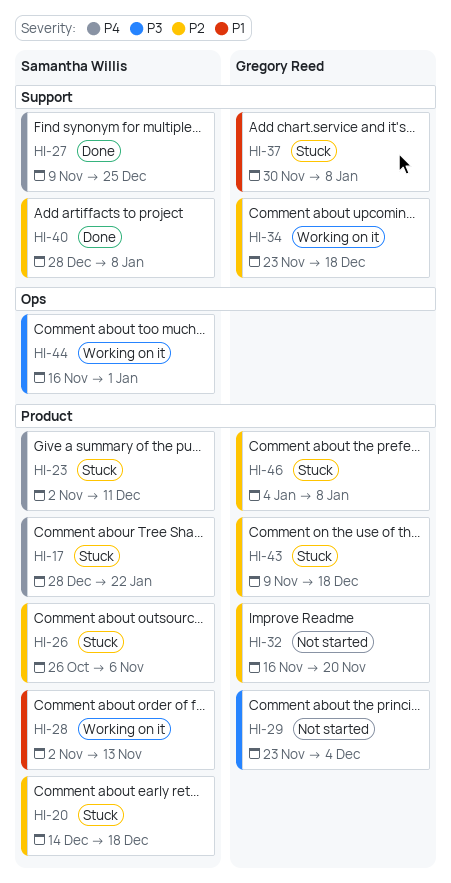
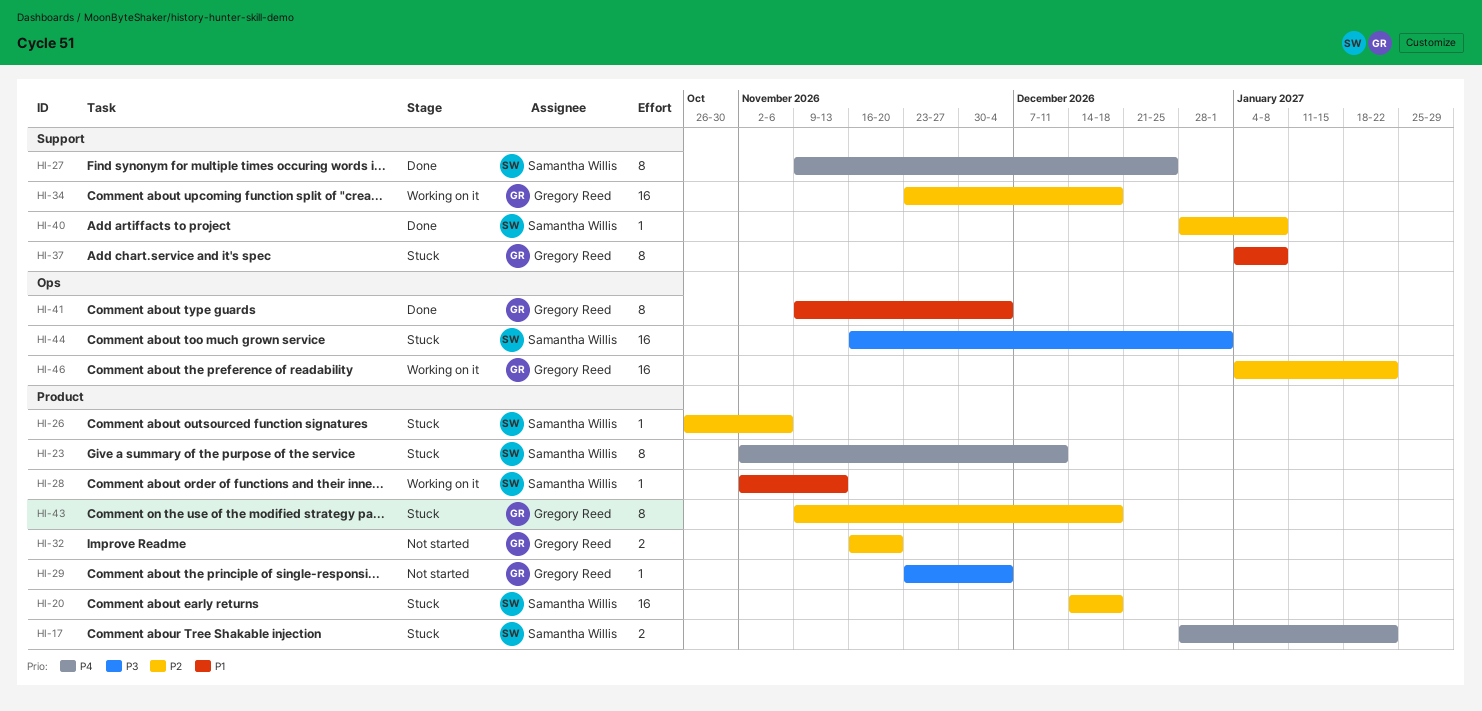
HI-37, start: Nov 30 -> Jan 4
HI-41: none -> present
HI-44, status: Working on it -> Stuck
HI-46, status: Stuck -> Working on it
HI-46, label: Product -> Ops
HI-46, due: Jan 8 -> Jan 22

